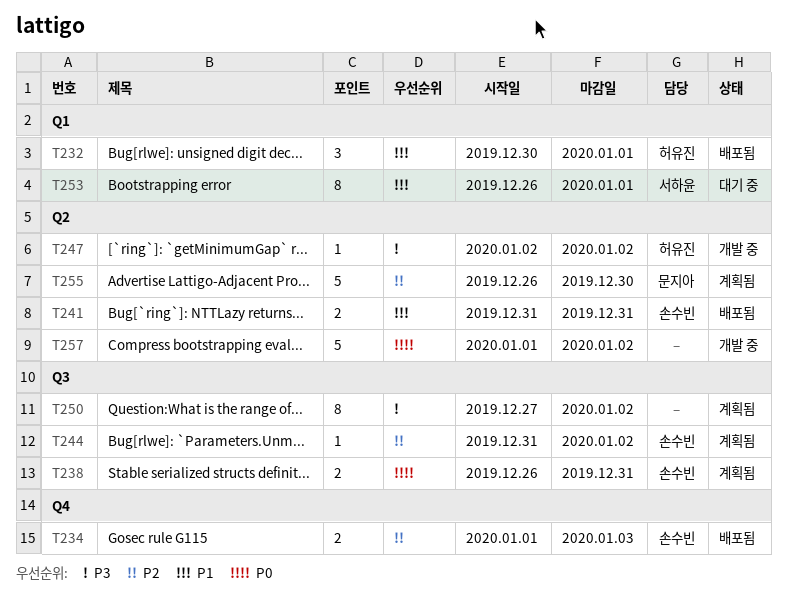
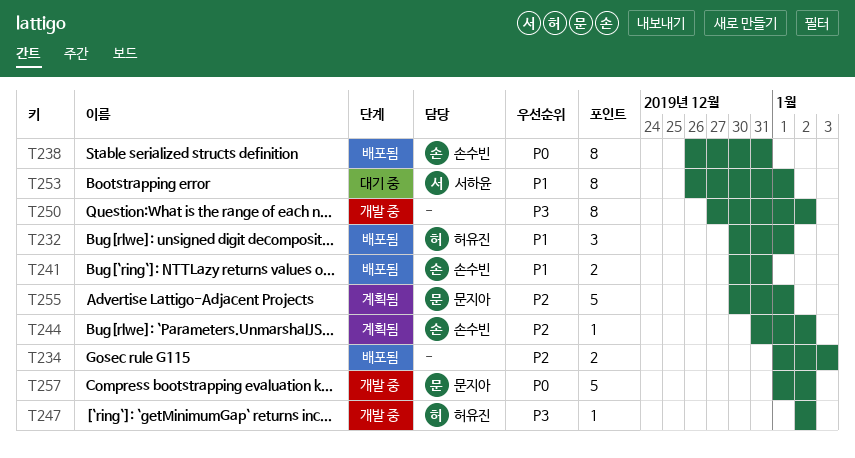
T234, owner: 손수빈 -> none
T238, status: 계획됨 -> 배포됨
T238, estimate: 2 -> 8
T241, start: Dec 31 -> Dec 30
T250, status: 계획됨 -> 개발 중
T255, start: Dec 26 -> Dec 30
T255, due: Dec 30 -> Jan 1
T257, owner: none -> 문지아

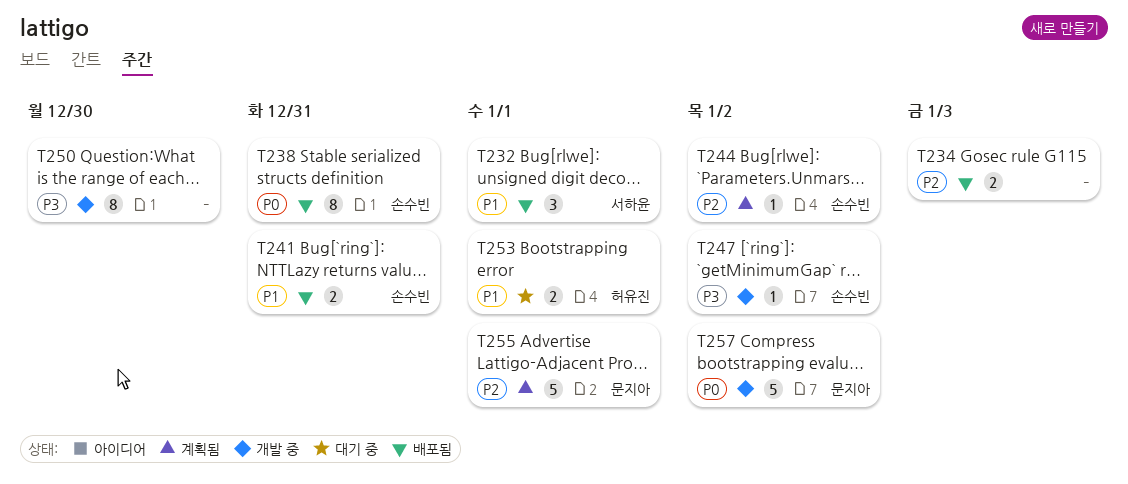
T232, owner: 허유진 -> 서하윤
T247, owner: 허유진 -> 손수빈
T250, due: Jan 2 -> Dec 30
T253, owner: 서하윤 -> 허유진
T253, estimate: 8 -> 2

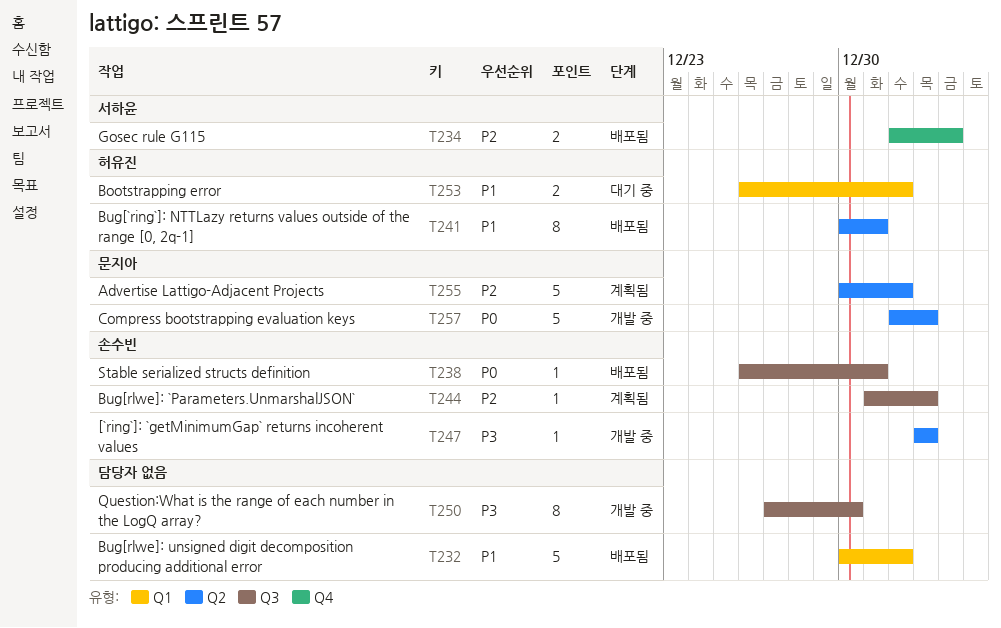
T232, owner: 서하윤 -> none
T232, estimate: 3 -> 5
T234, owner: none -> 서하윤
T238, estimate: 8 -> 1
T241, owner: 손수빈 -> 허유진
T241, estimate: 2 -> 8

